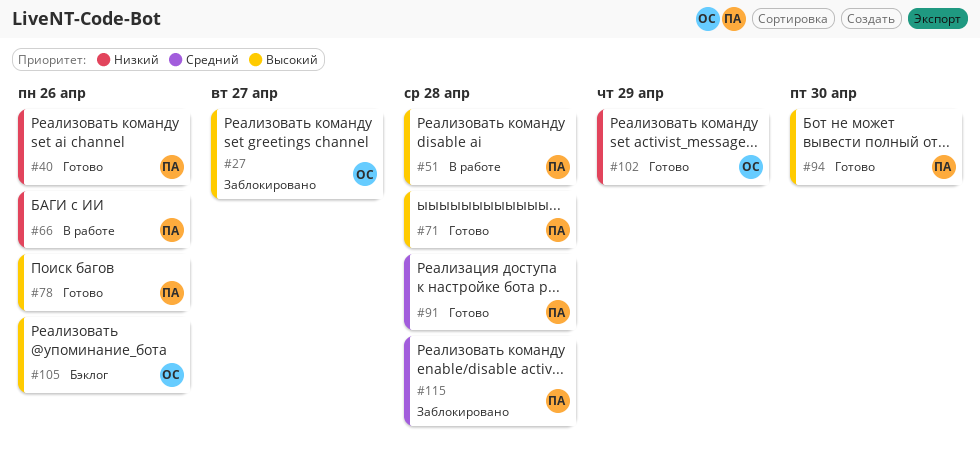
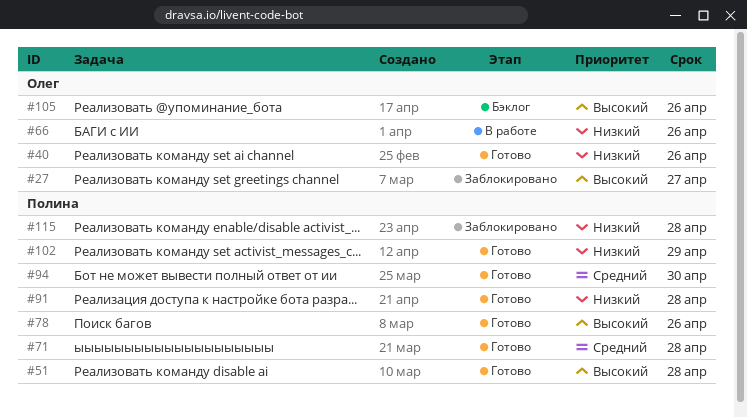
#40, owner: Полина -> Олег
#51, status: В работе -> Готово
#66, owner: Полина -> Олег
#71, priority: Высокий -> Средний
#91, priority: Средний -> Низкий
#94, priority: Высокий -> Средний
#102, owner: Олег -> Полина
#115, priority: Средний -> Низкий

